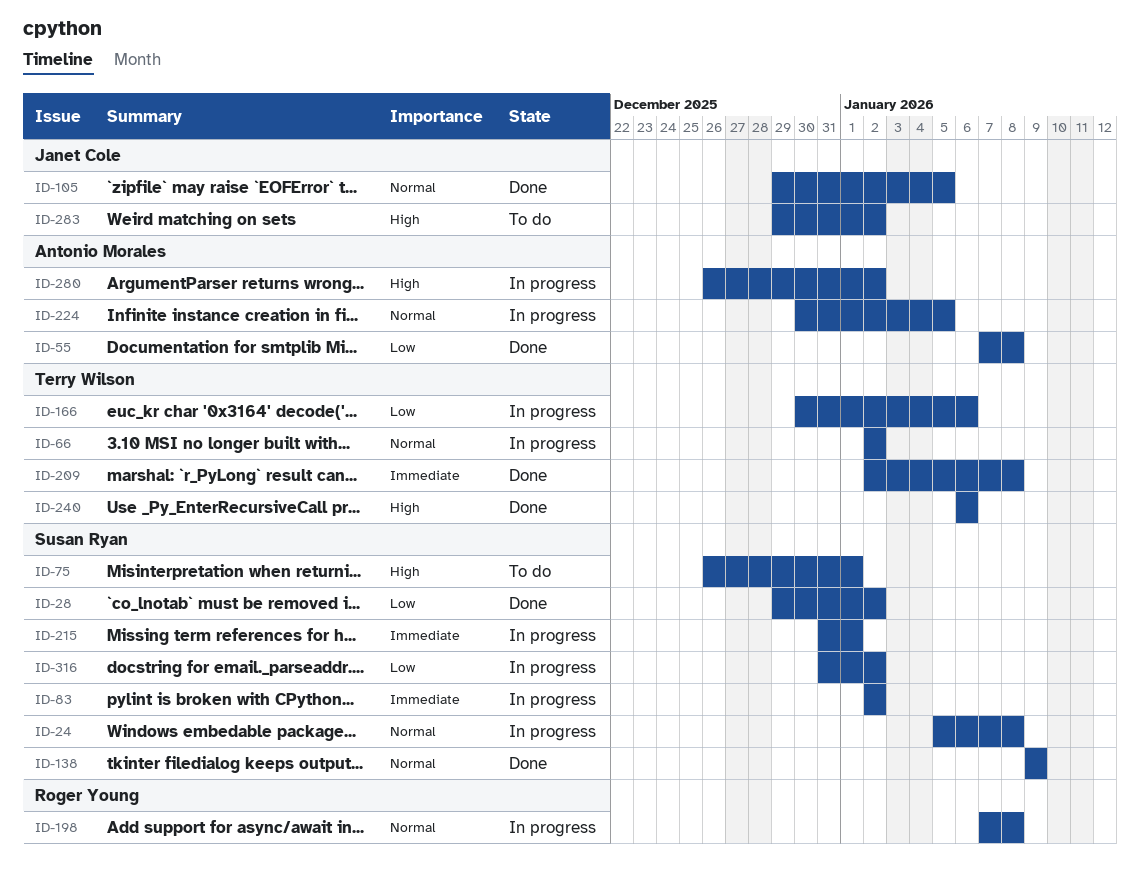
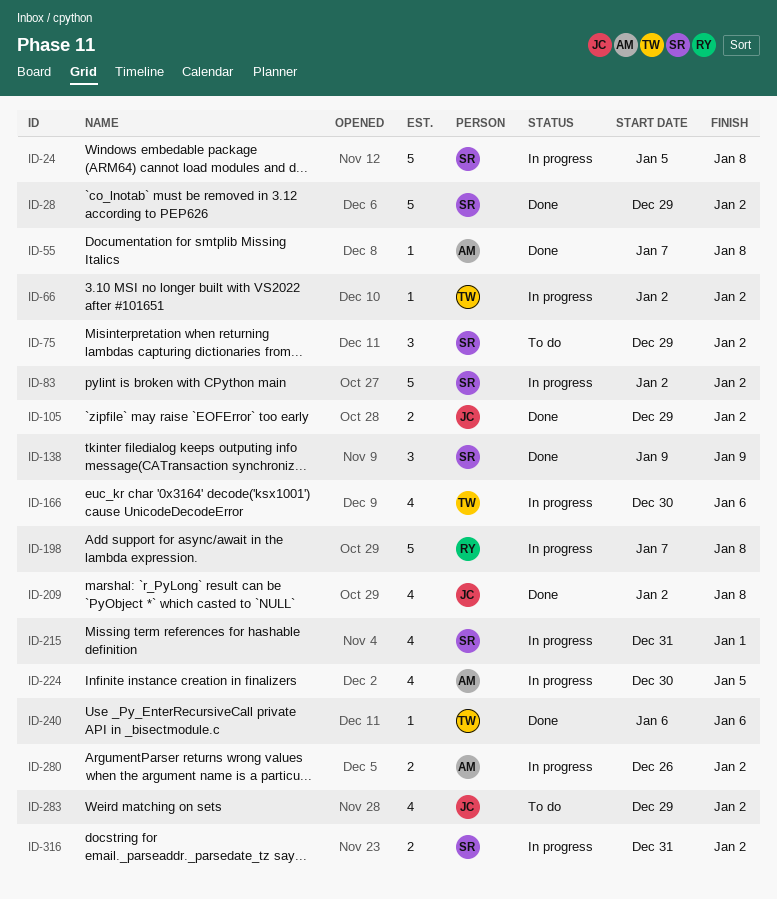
ID-75, start: Dec 26 -> Dec 29
ID-75, due: Jan 1 -> Jan 2
ID-105, due: Jan 5 -> Jan 2
ID-209, owner: Terry Wilson -> Janet Cole

